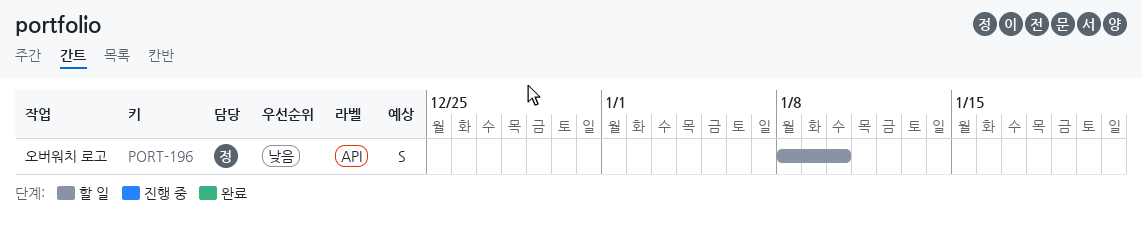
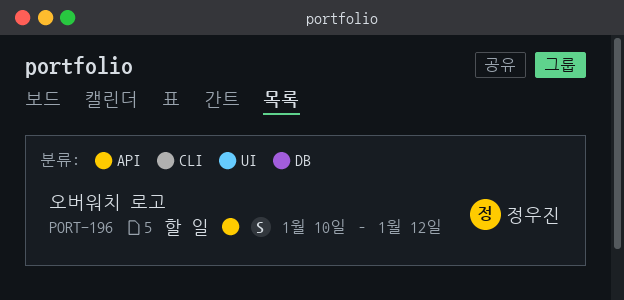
PORT-196, start: Jan 8 -> Jan 10
PORT-196, due: Jan 10 -> Jan 12

